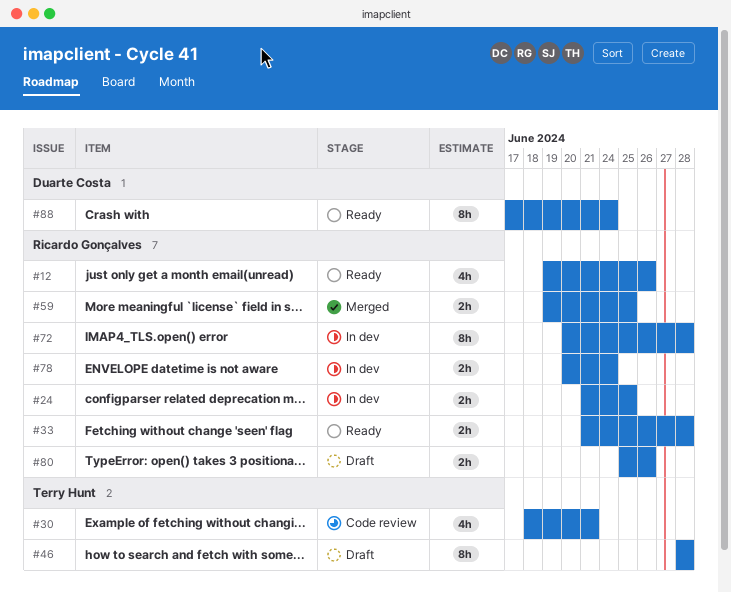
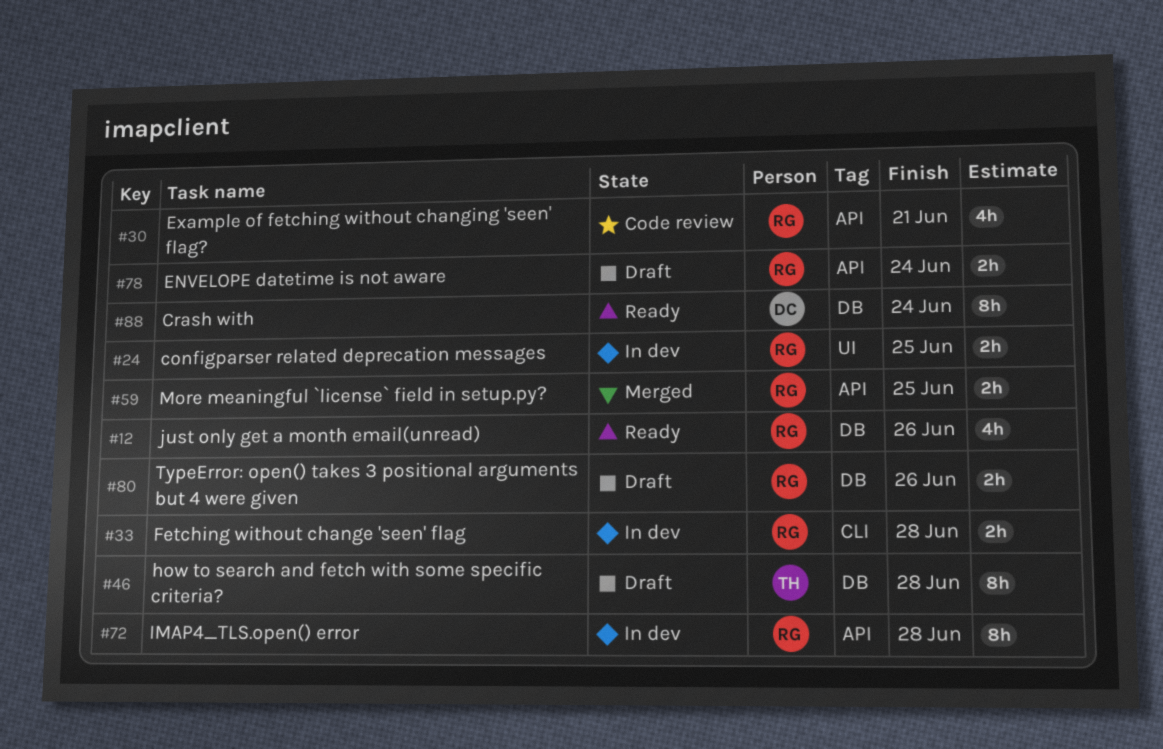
#30, owner: Terry Hunt -> Ricardo Gonçalves
#33, status: Ready -> In dev
#78, status: In dev -> Draft

